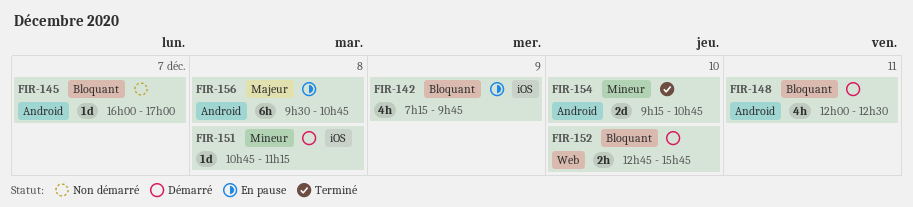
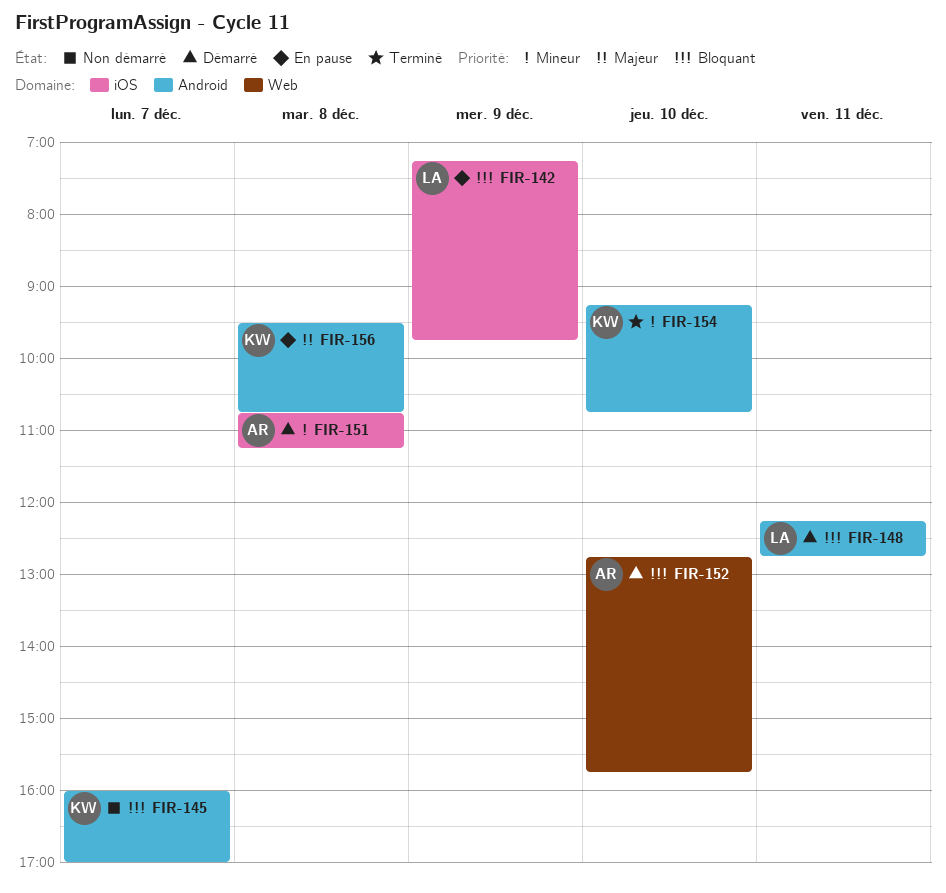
FIR-148, begins: 12:00 -> 12:15
FIR-148, ends: 12:30 -> 12:45

